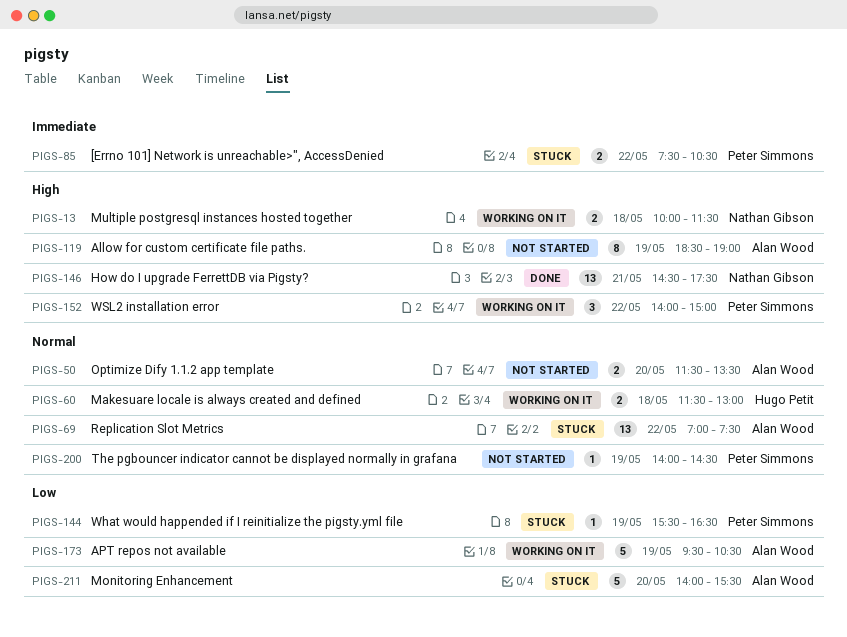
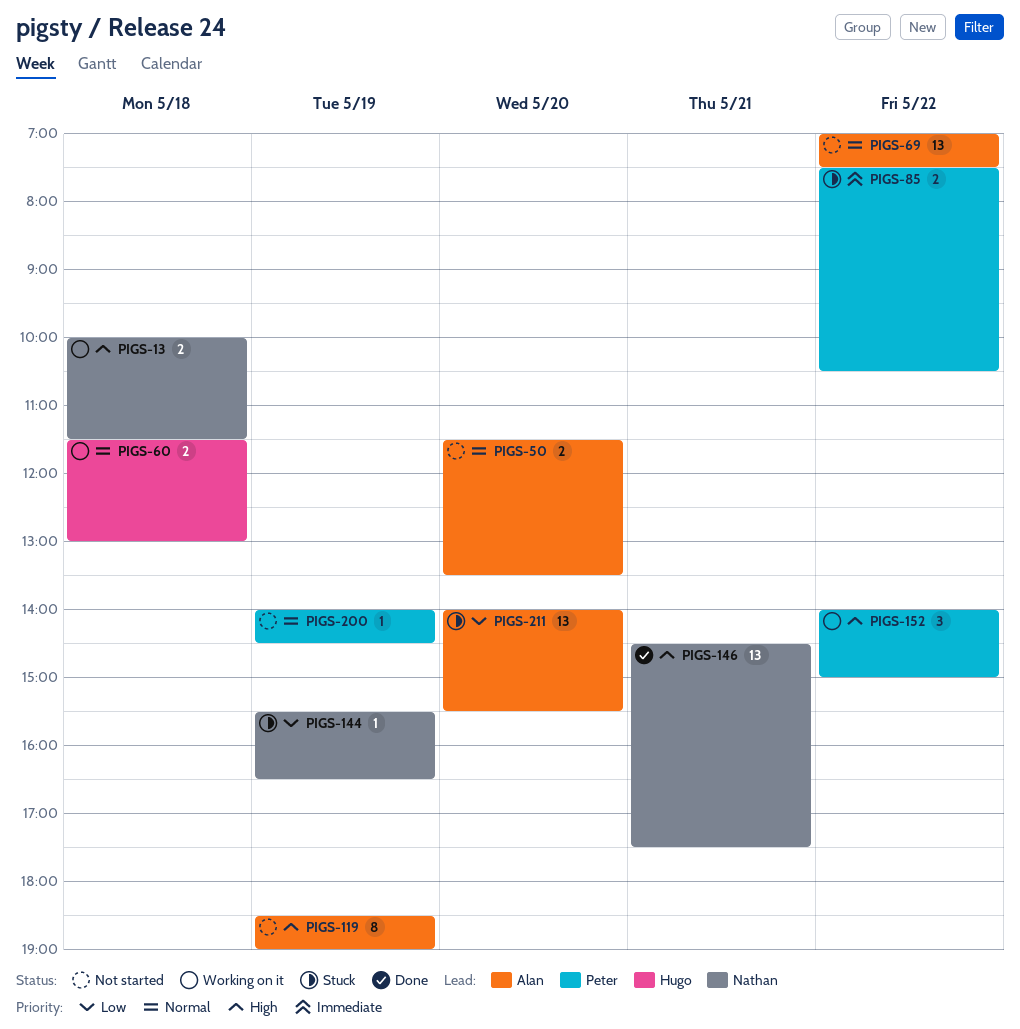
PIGS-69, status: Stuck -> Not started
PIGS-144, owner: Peter Simmons -> Nathan Gibson
PIGS-173: present -> none
PIGS-211, estimate: 5 -> 13

